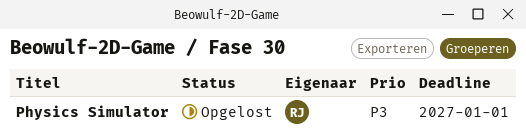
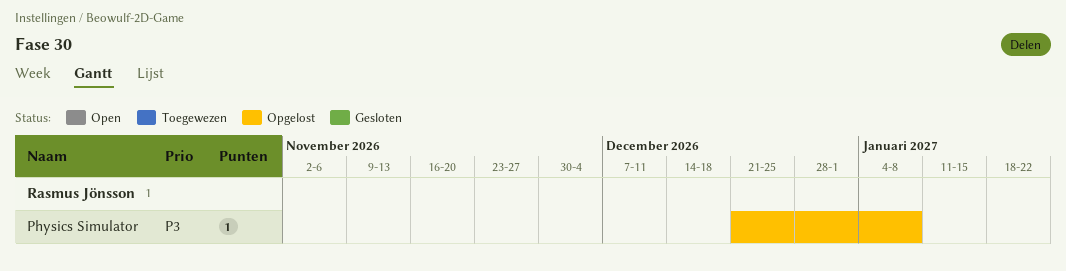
Physics Simulator, due: Jan 1 -> Jan 8

